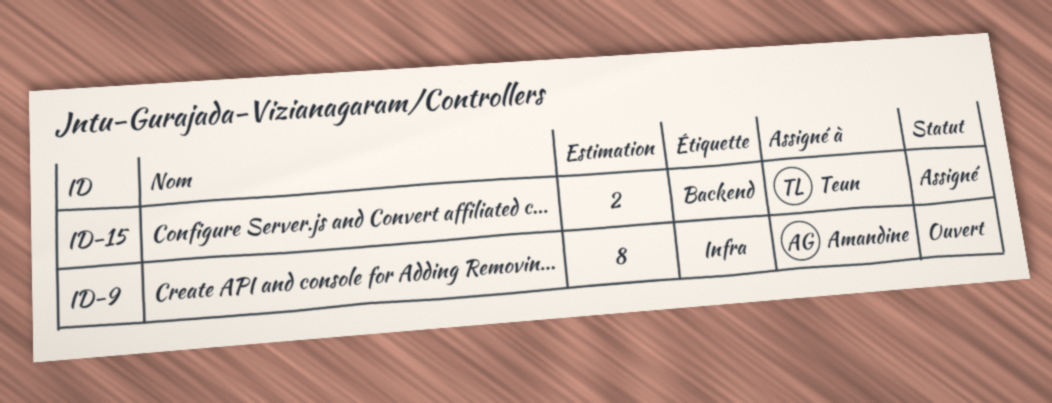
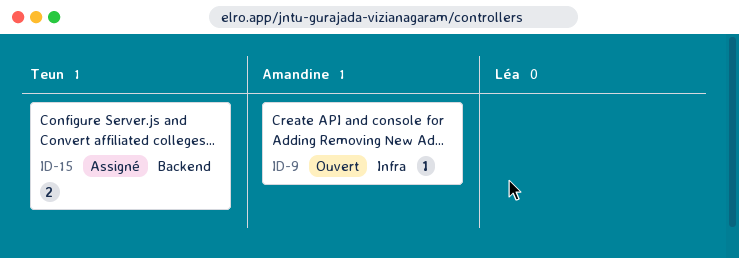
ID-9, estimate: 8 -> 1

